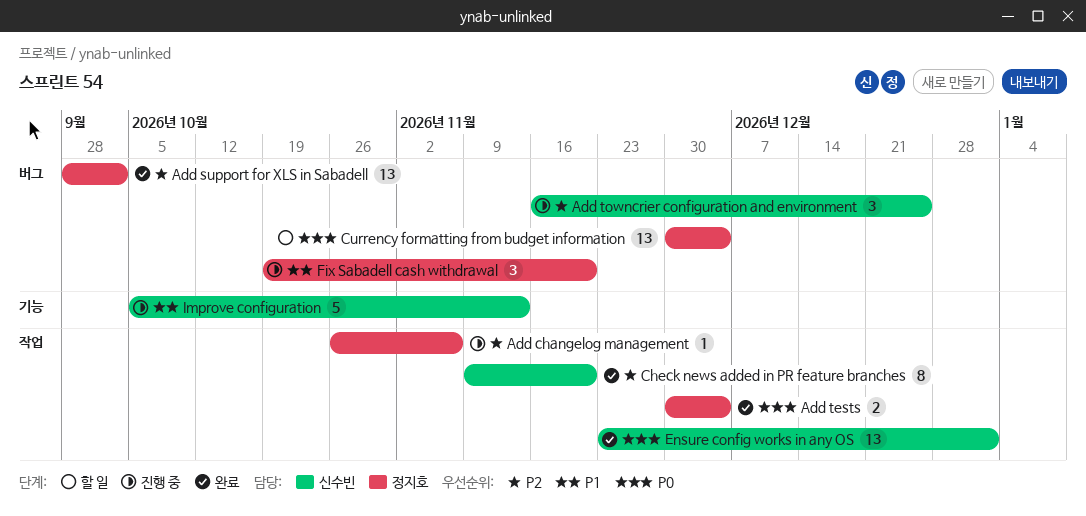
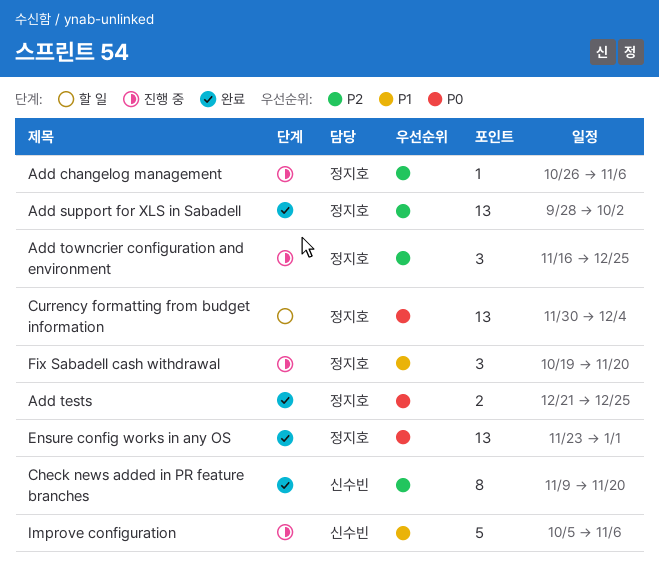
Add tests, start: Nov 30 -> Dec 21
Add tests, due: Dec 4 -> Dec 25
Add towncrier configuration and environment, owner: 신수빈 -> 정지호
Ensure config works in any OS, owner: 신수빈 -> 정지호
Improve configuration, due: Nov 13 -> Nov 6

